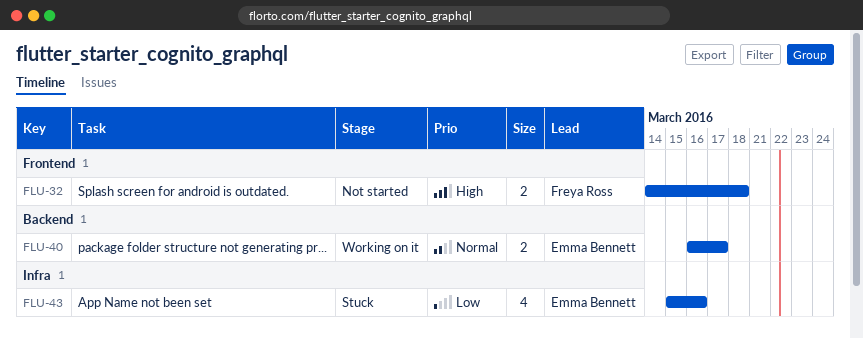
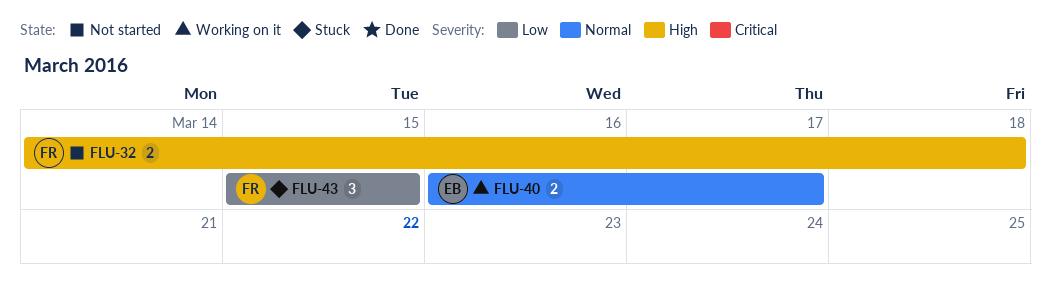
FLU-43, owner: Emma Bennett -> Freya Ross
FLU-43, estimate: 4 -> 3
FLU-43, due: Mar 16 -> Mar 15

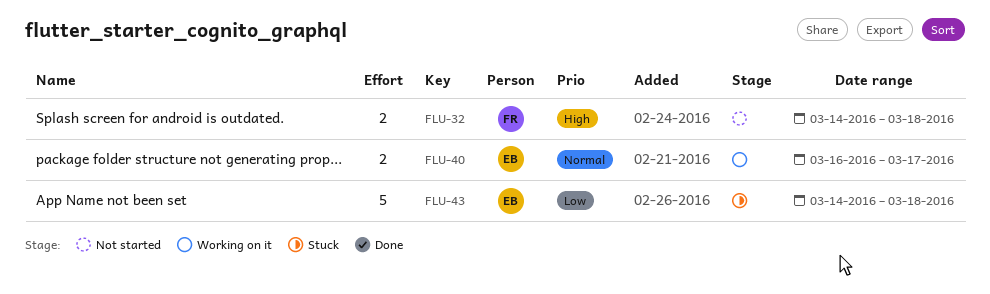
FLU-43, owner: FR -> EB
FLU-43, estimate: 3 -> 5
FLU-43, start: Mar 15 -> Mar 14
FLU-43, due: Mar 15 -> Mar 18

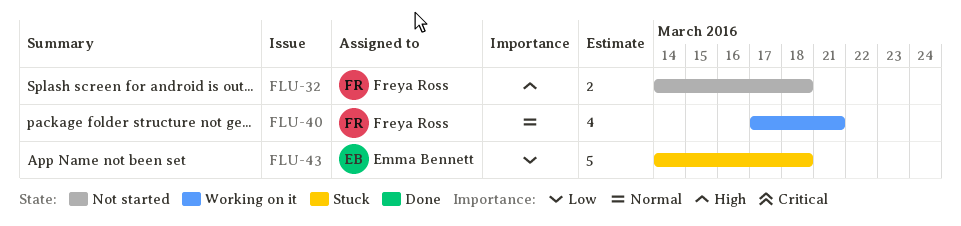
FLU-40, owner: Emma Bennett -> Freya Ross
FLU-40, estimate: 2 -> 4
FLU-40, start: Mar 16 -> Mar 17
FLU-40, due: Mar 17 -> Mar 21

